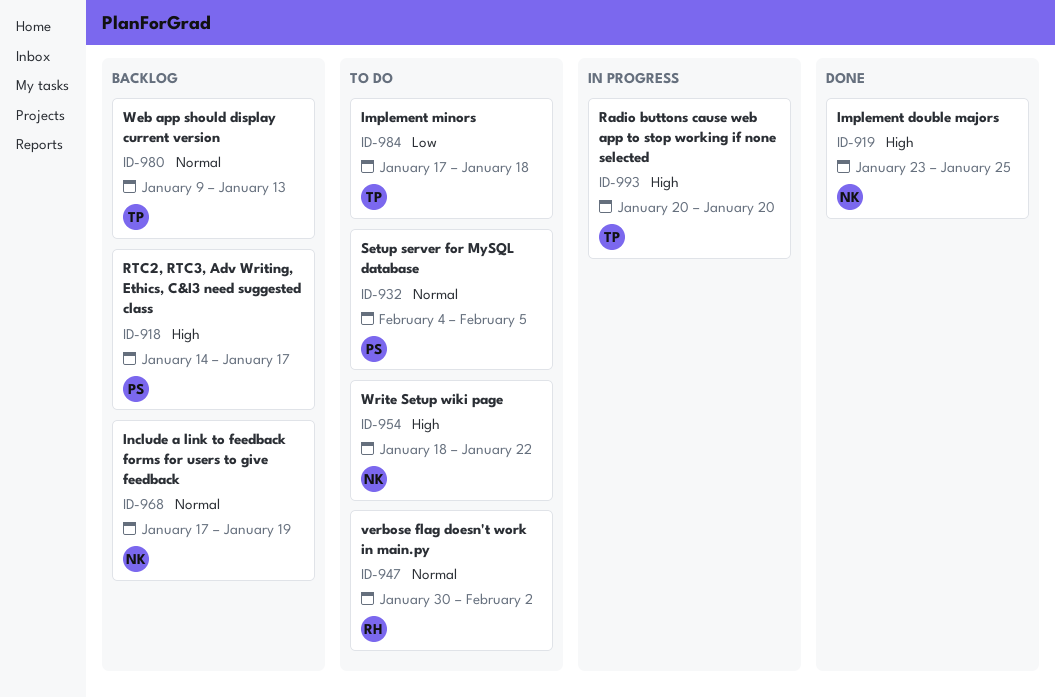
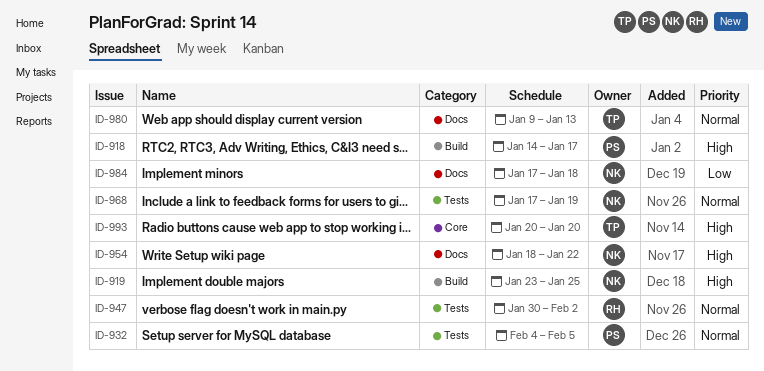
ID-984, owner: TP -> NK

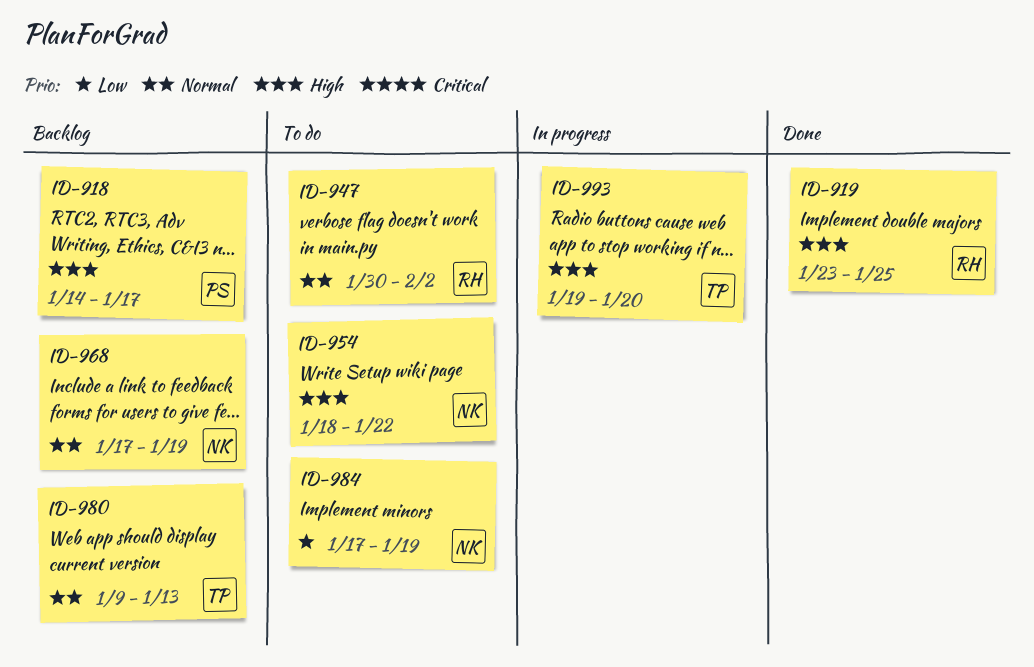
ID-919, owner: NK -> RH
ID-932: present -> none
ID-984, due: Jan 18 -> Jan 19
ID-993, start: Jan 20 -> Jan 19

